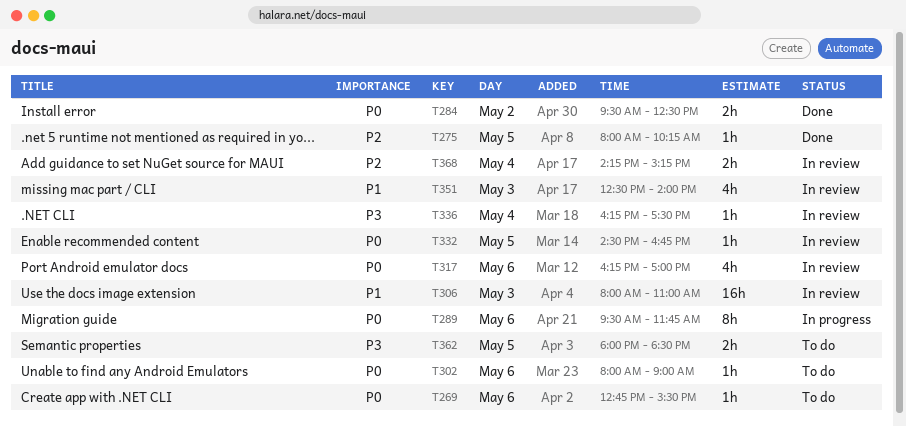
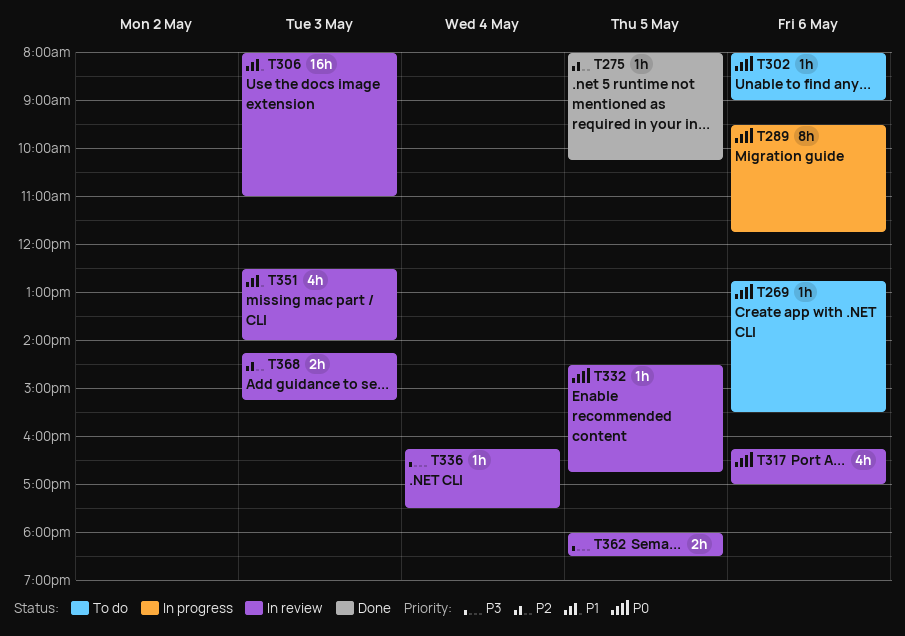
T284: present -> none
T362, status: To do -> In review
T368, day: May 4 -> May 3

